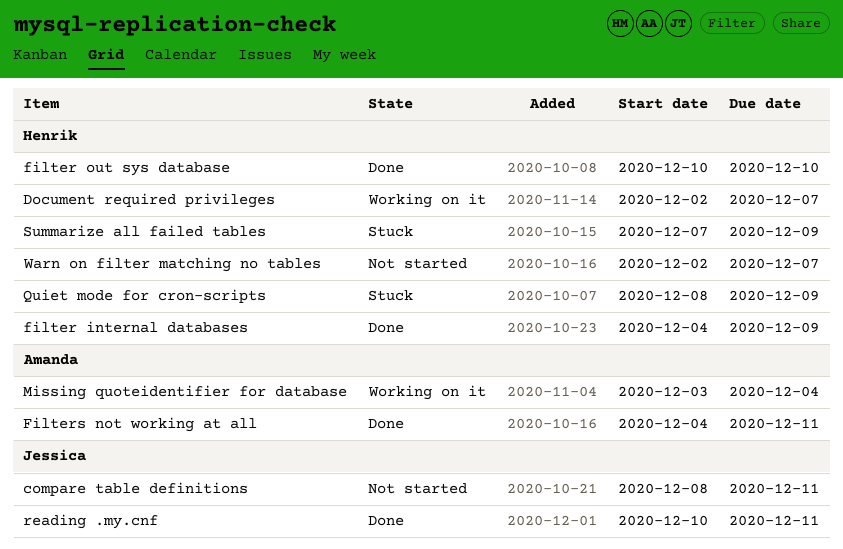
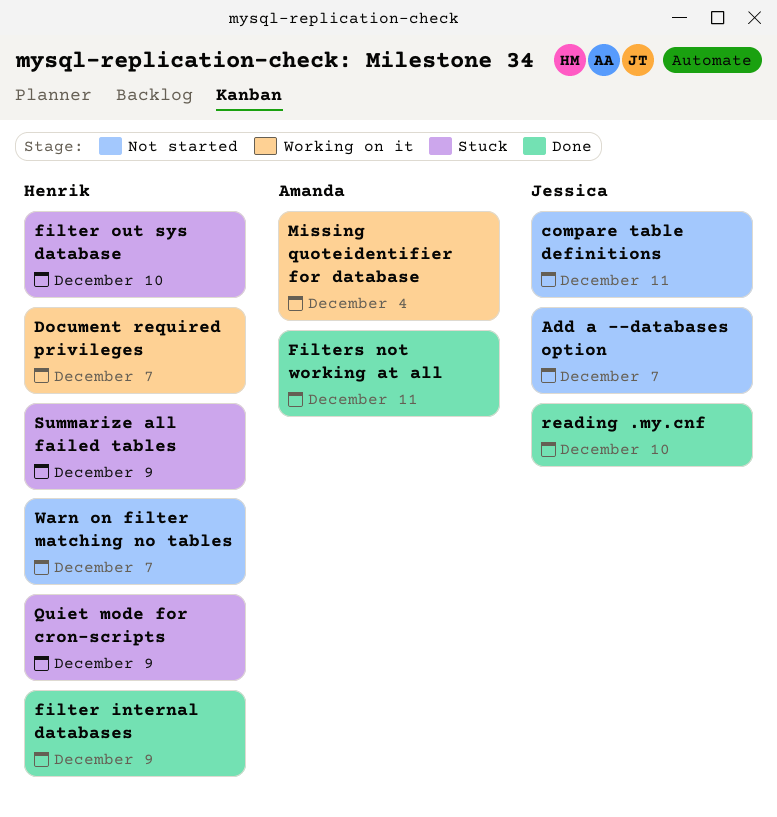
Add a --databases option: none -> present
filter out sys database, status: Done -> Stuck
reading .my.cnf, due: Dec 11 -> Dec 10

